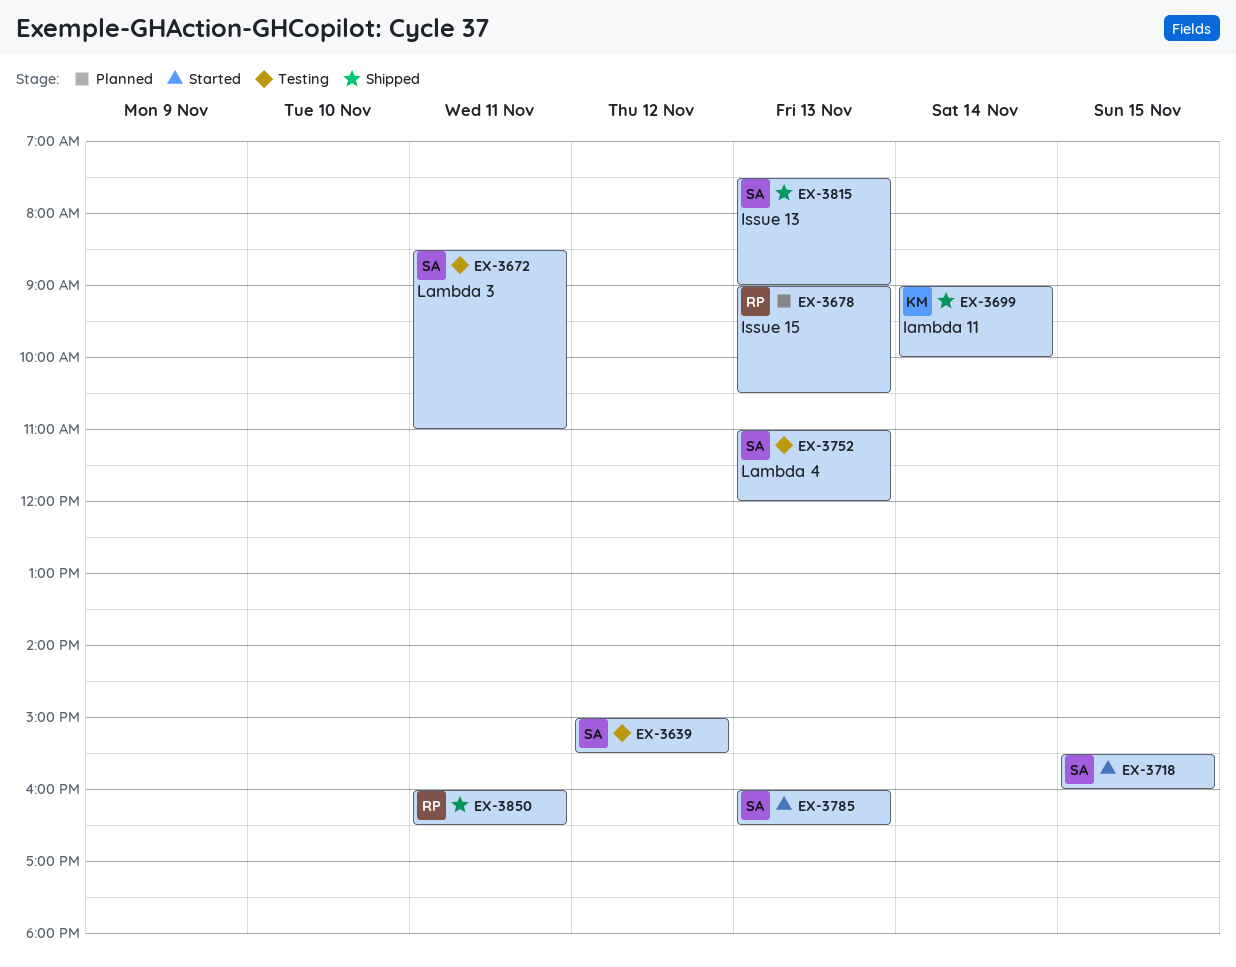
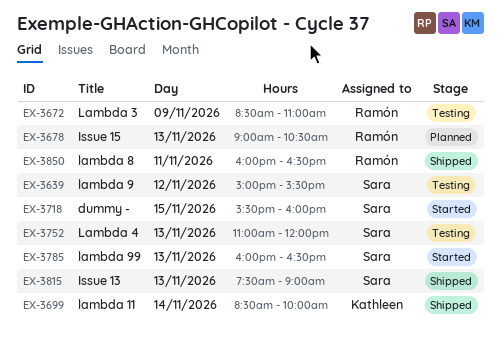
EX-3672, owner: Sara -> Ramón
EX-3672, day: Nov 11 -> Nov 9
EX-3699, begins: 09:00 -> 08:30

